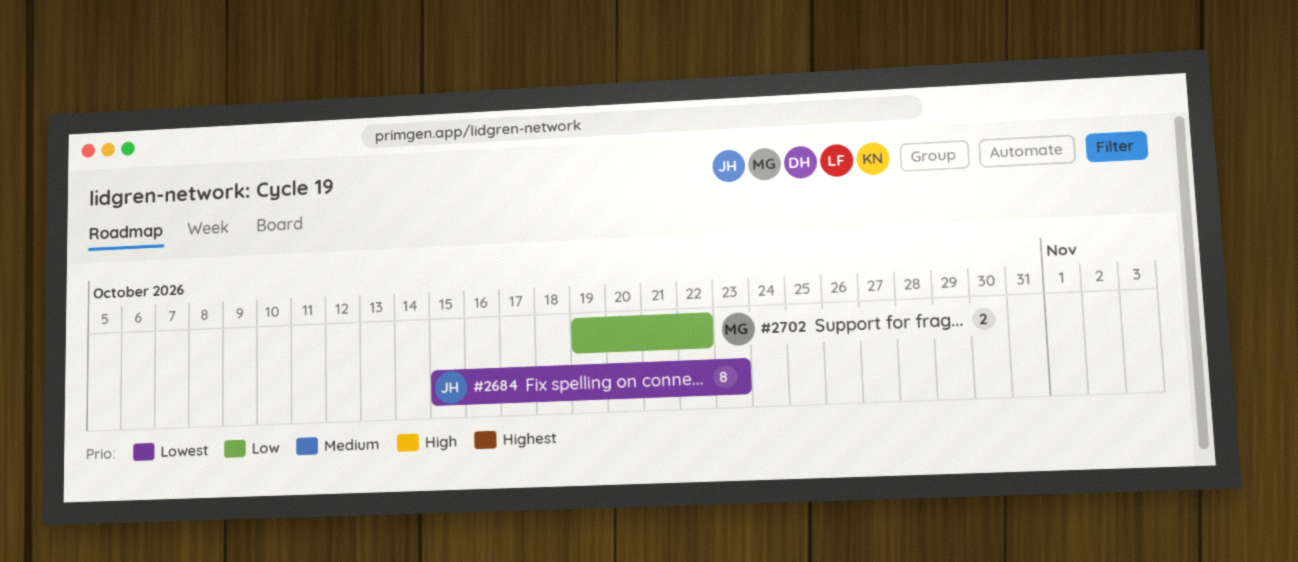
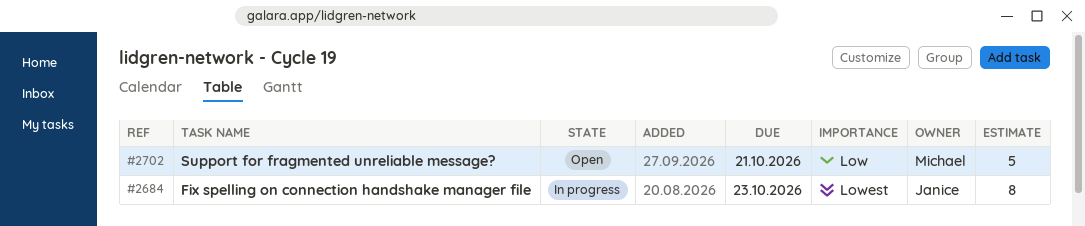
#2702, estimate: 2 -> 5
#2702, due: Oct 22 -> Oct 21

